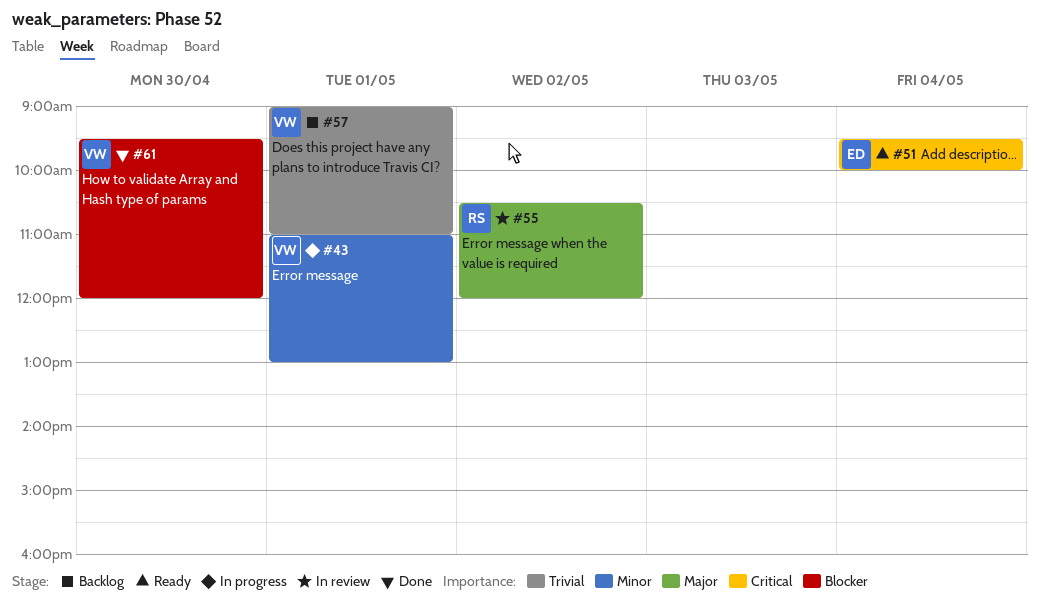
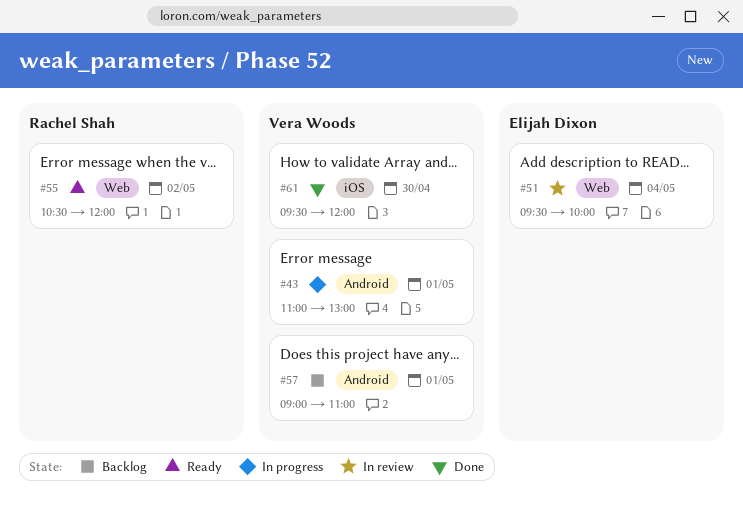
#51, status: Ready -> In review
#55, status: In review -> Ready

